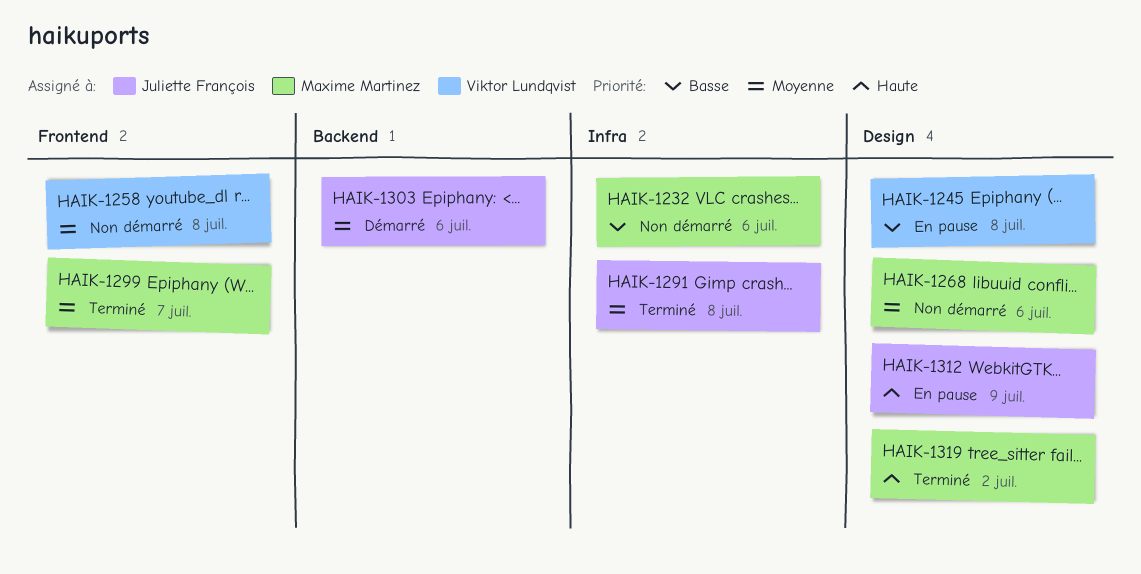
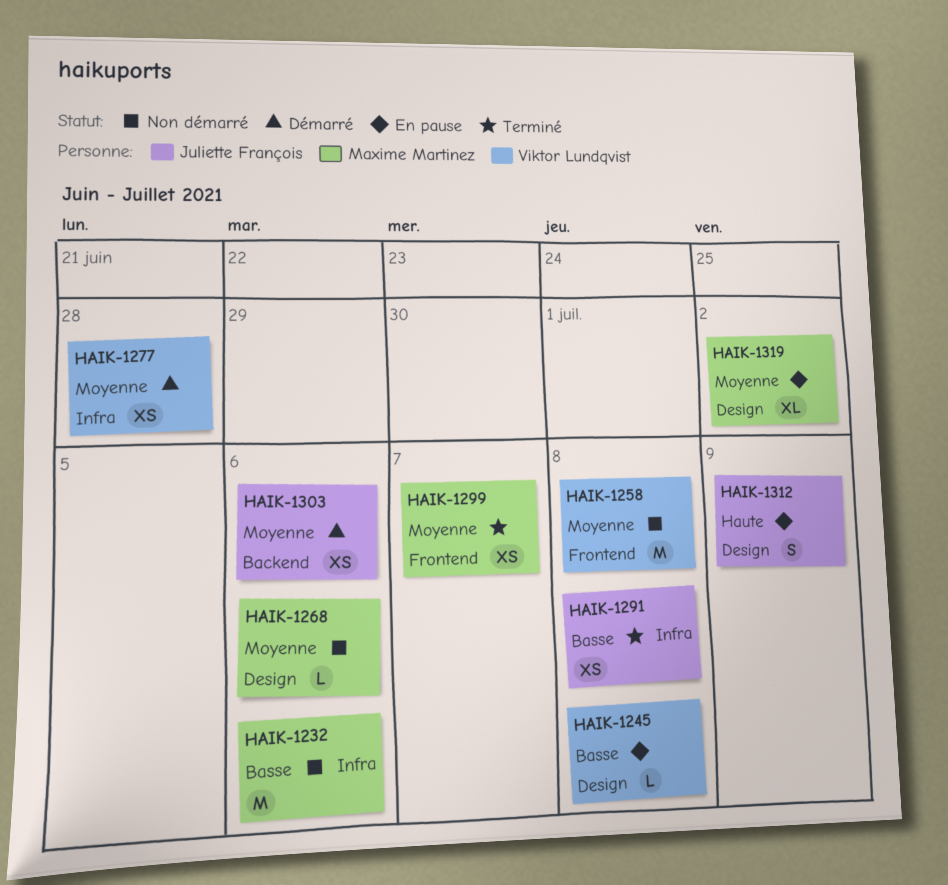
HAIK-1277: none -> present
HAIK-1291, priority: Moyenne -> Basse
HAIK-1319, status: Terminé -> En pause
HAIK-1319, priority: Haute -> Moyenne

